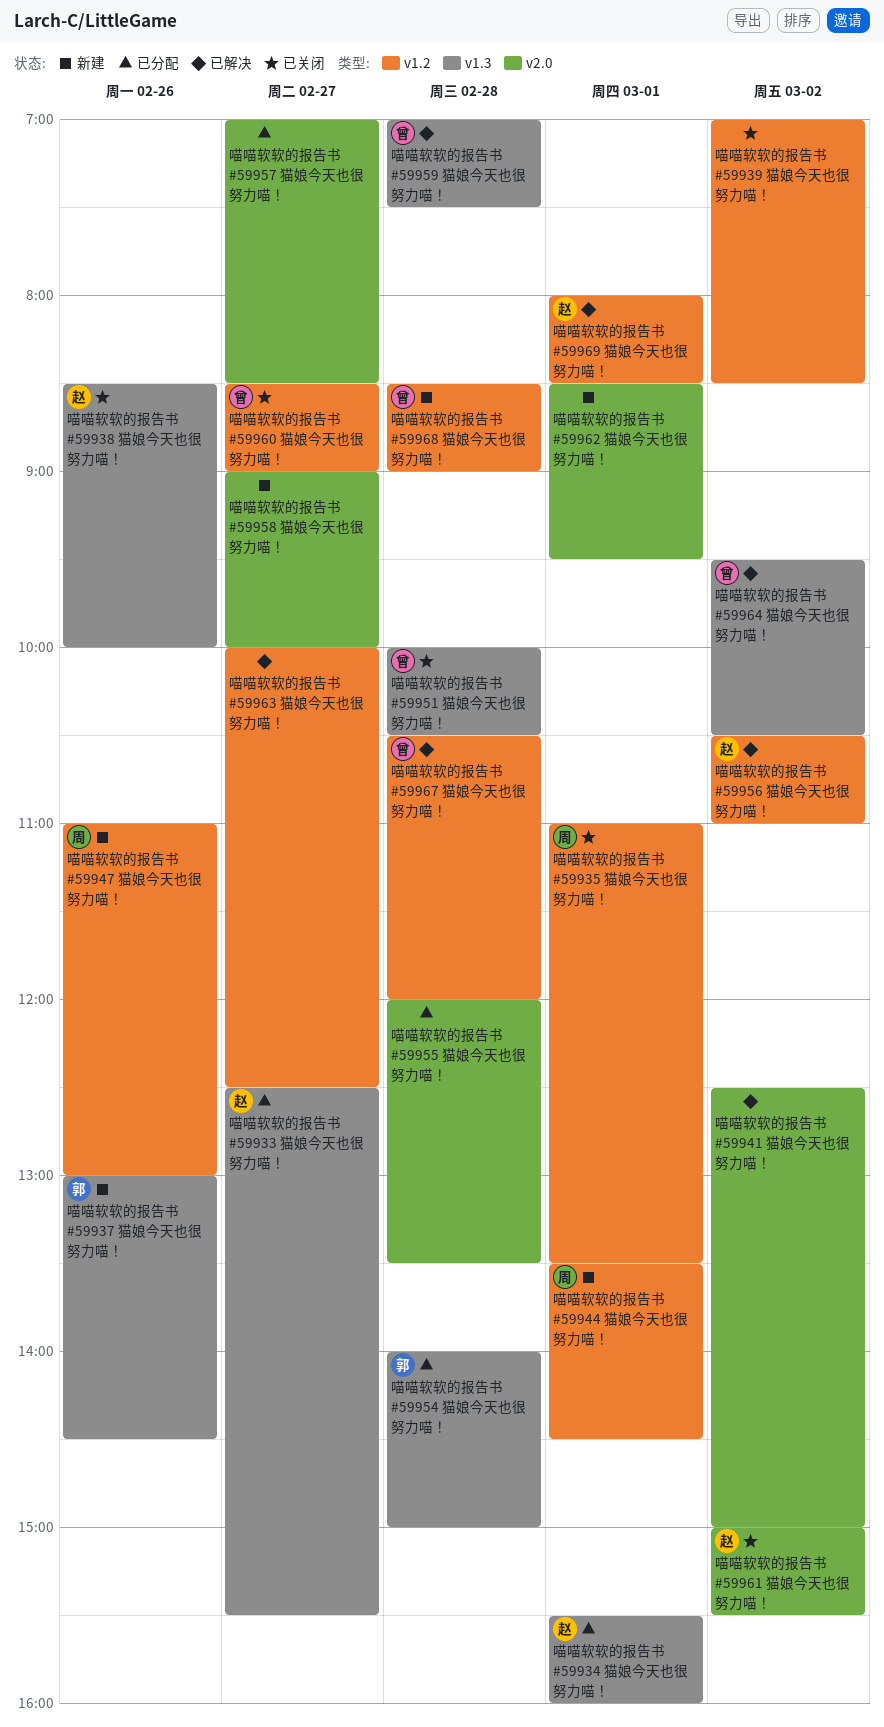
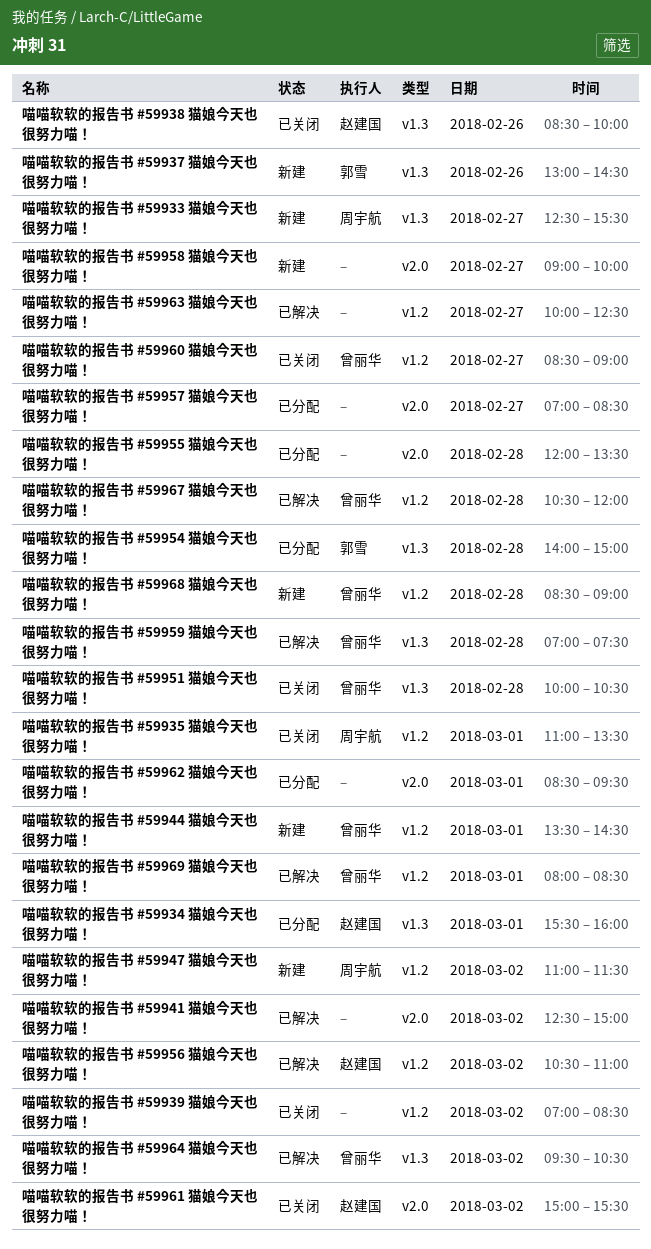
喵喵软软的报告书 #59933 猫娘今天也很努力喵！, status: 已分配 -> 新建
喵喵软软的报告书 #59933 猫娘今天也很努力喵！, owner: 赵建国 -> 周宇航
喵喵软软的报告书 #59944 猫娘今天也很努力喵！, owner: 周宇航 -> 曾丽华
喵喵软软的报告书 #59947 猫娘今天也很努力喵！, day: Feb 26 -> Mar 2
喵喵软软的报告书 #59947 猫娘今天也很努力喵！, ends: 13:00 -> 11:30
喵喵软软的报告书 #59962 猫娘今天也很努力喵！, status: 新建 -> 已分配
喵喵软软的报告书 #59969 猫娘今天也很努力喵！, owner: 赵建国 -> 曾丽华

